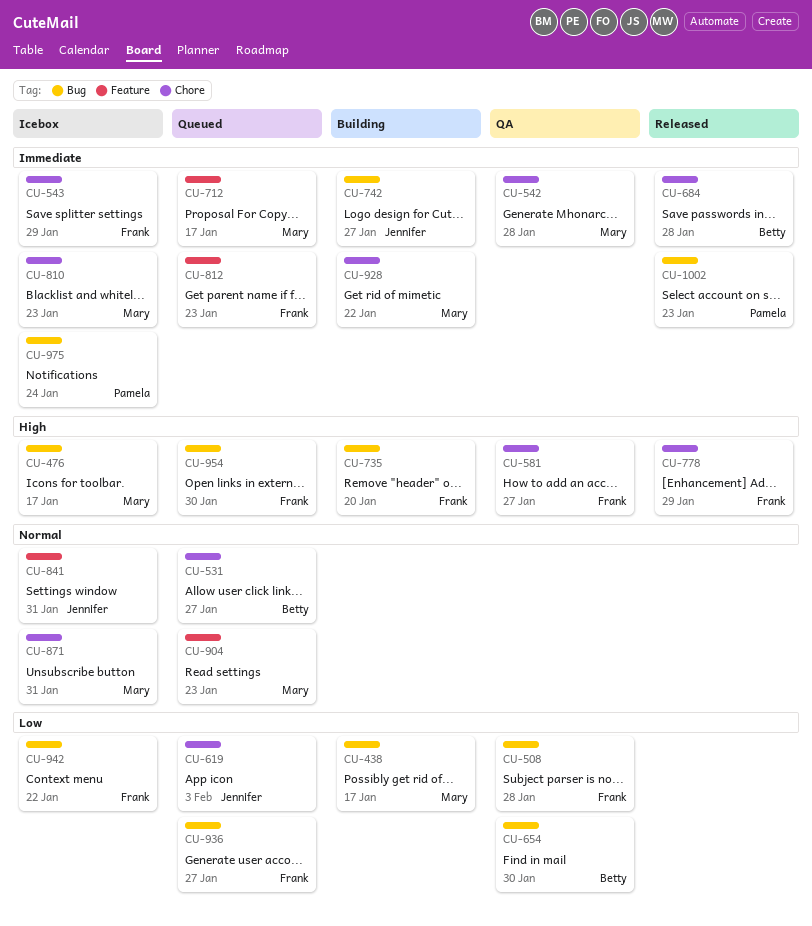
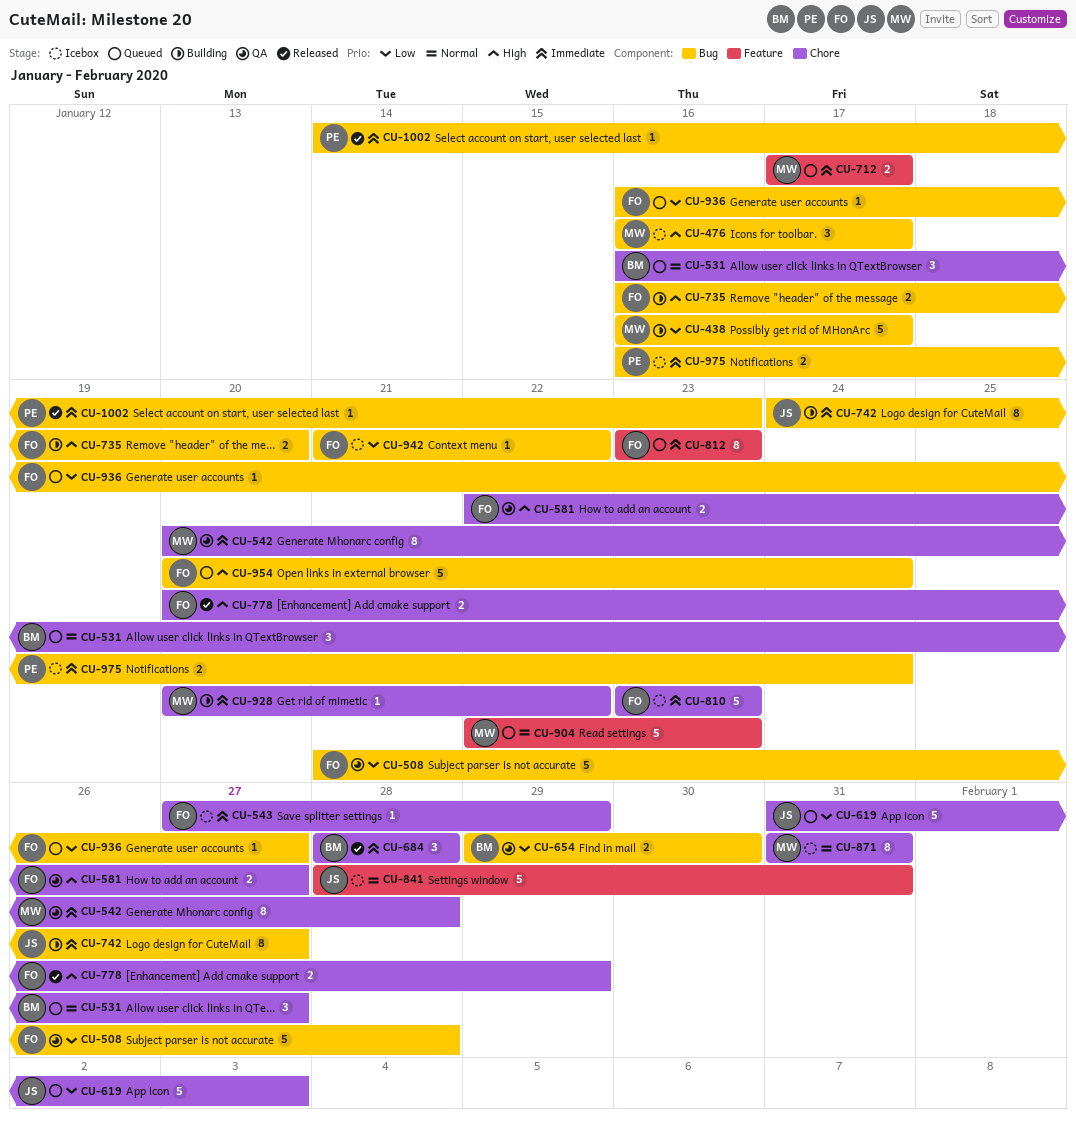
CU-810, owner: Mary -> Frank
CU-954, due: Jan 30 -> Jan 24

